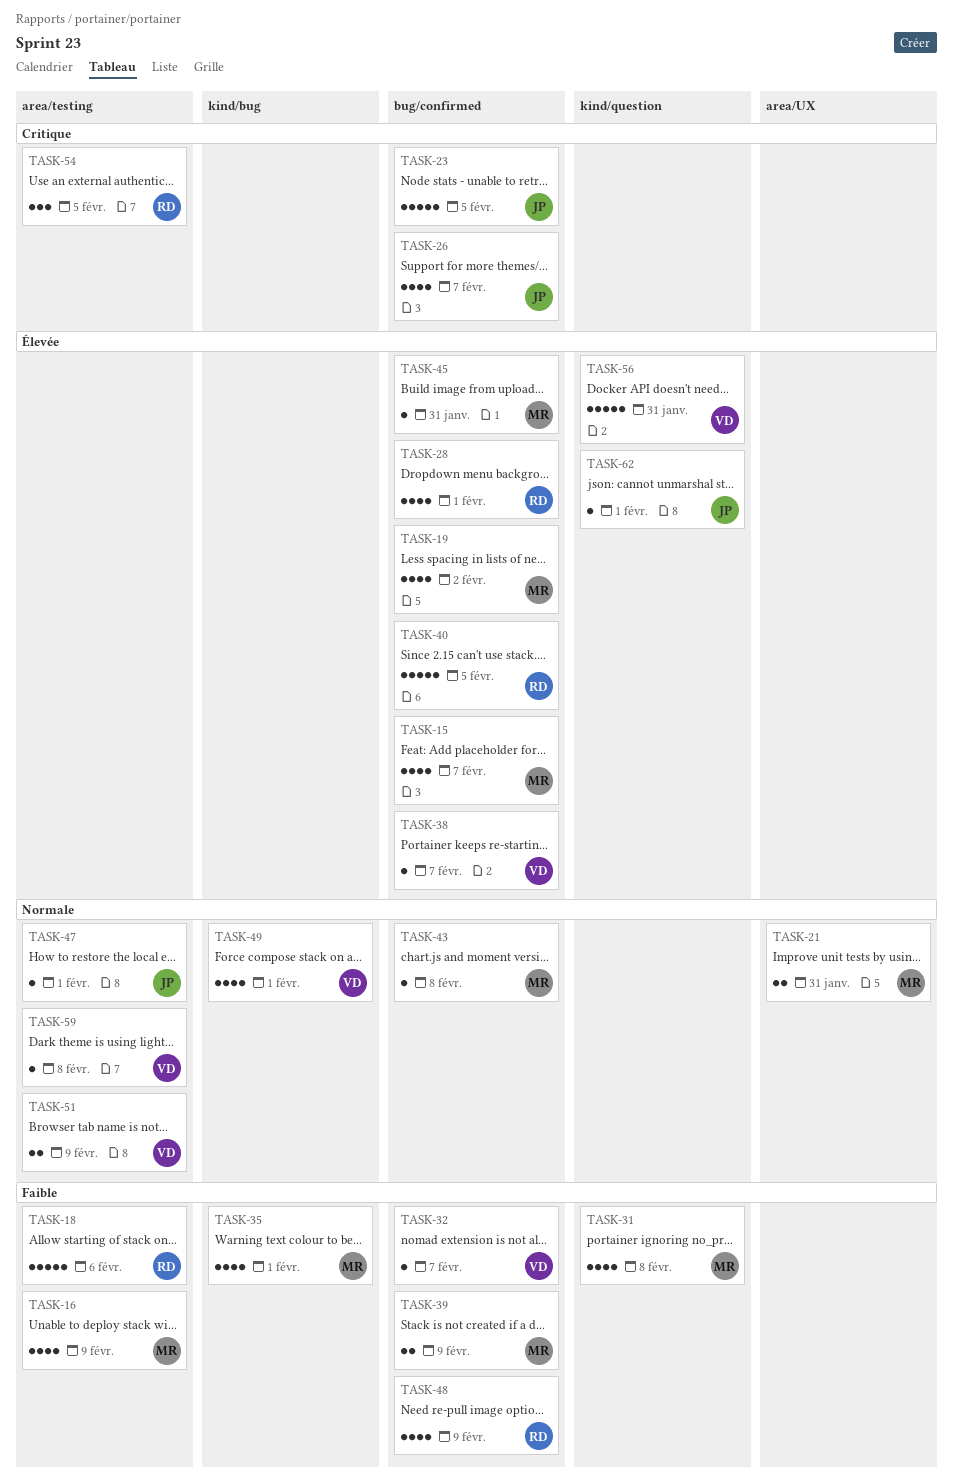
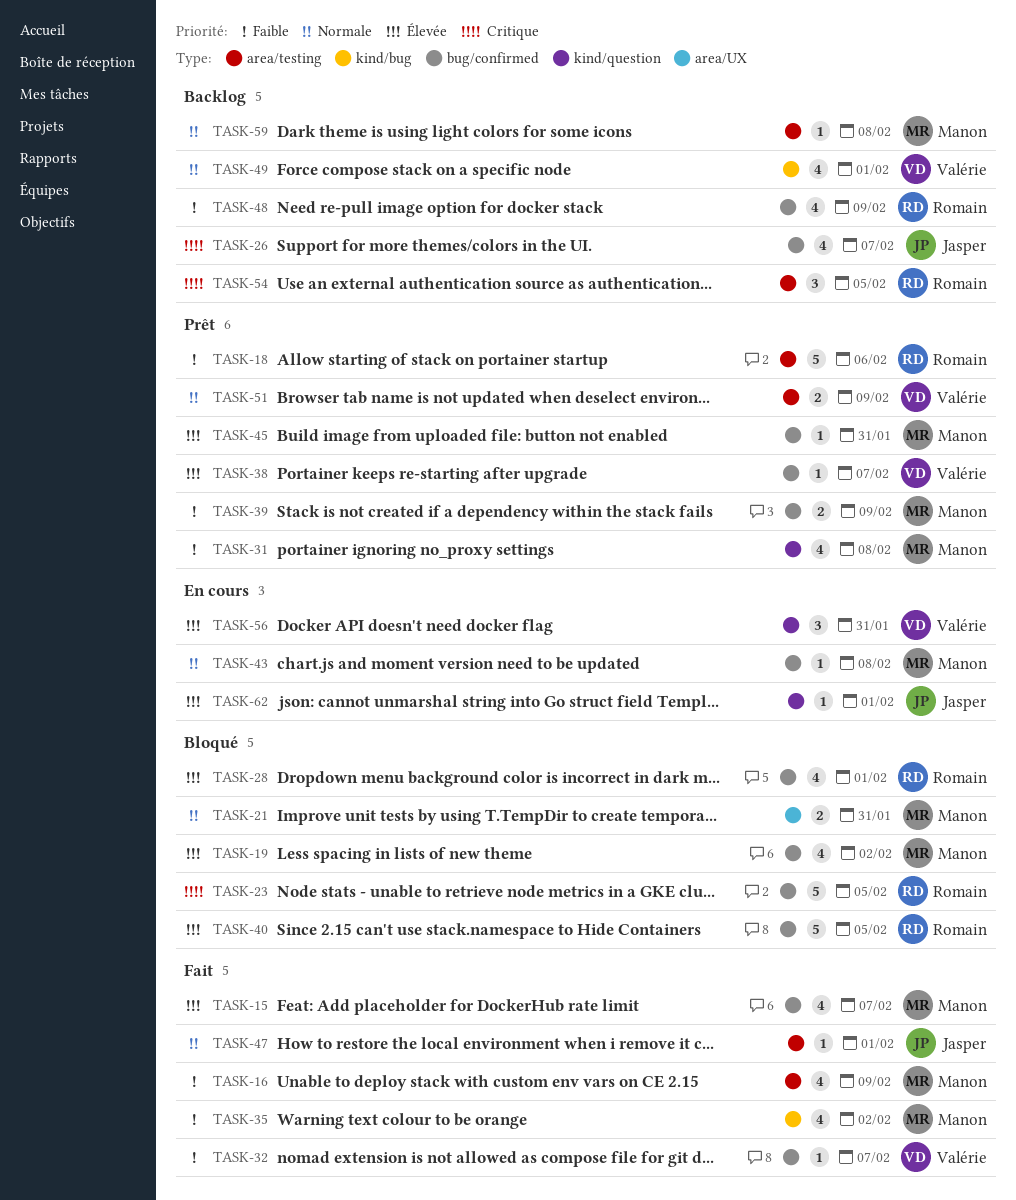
TASK-23, owner: Jasper -> Romain
TASK-35, due: Feb 1 -> Feb 2
TASK-56, estimate: 5 -> 3
TASK-59, owner: Valérie -> Manon

